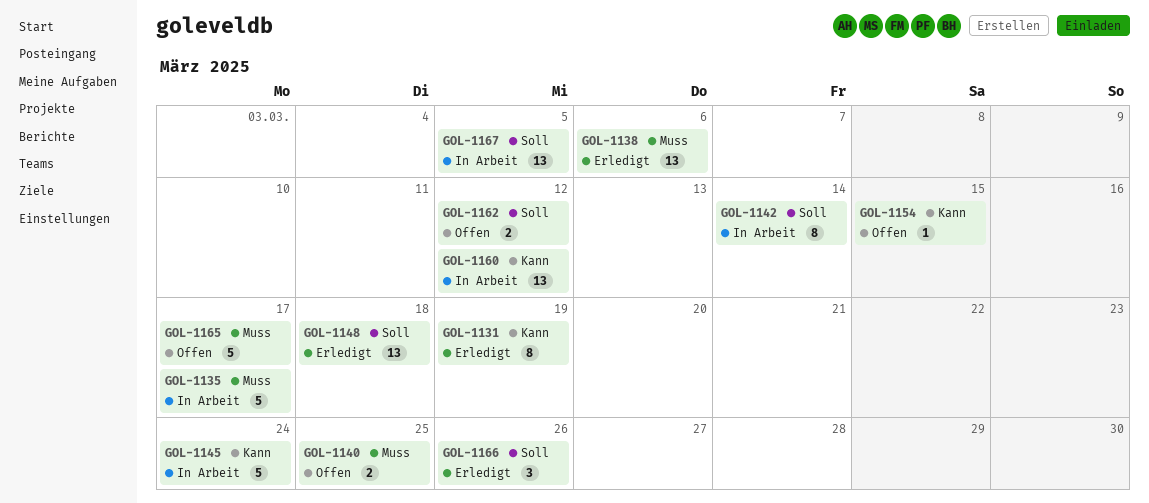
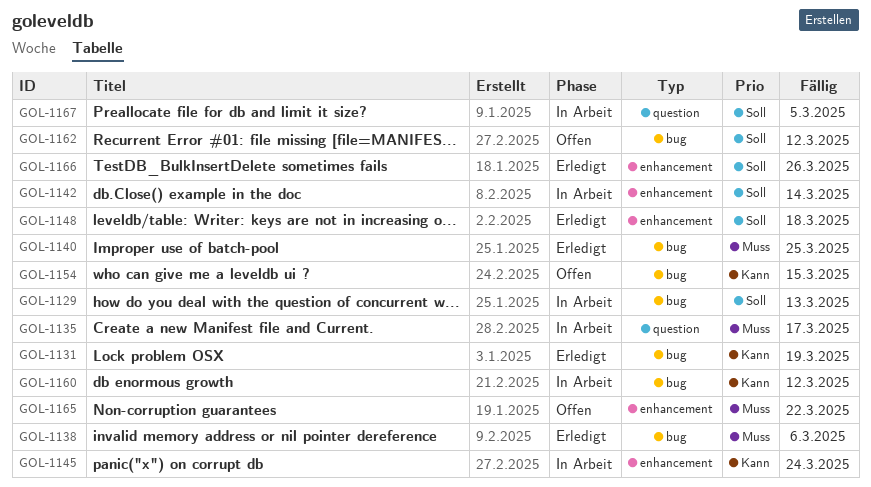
GOL-1129: none -> present
GOL-1140, status: Offen -> Erledigt
GOL-1165, due: Mar 17 -> Mar 22

